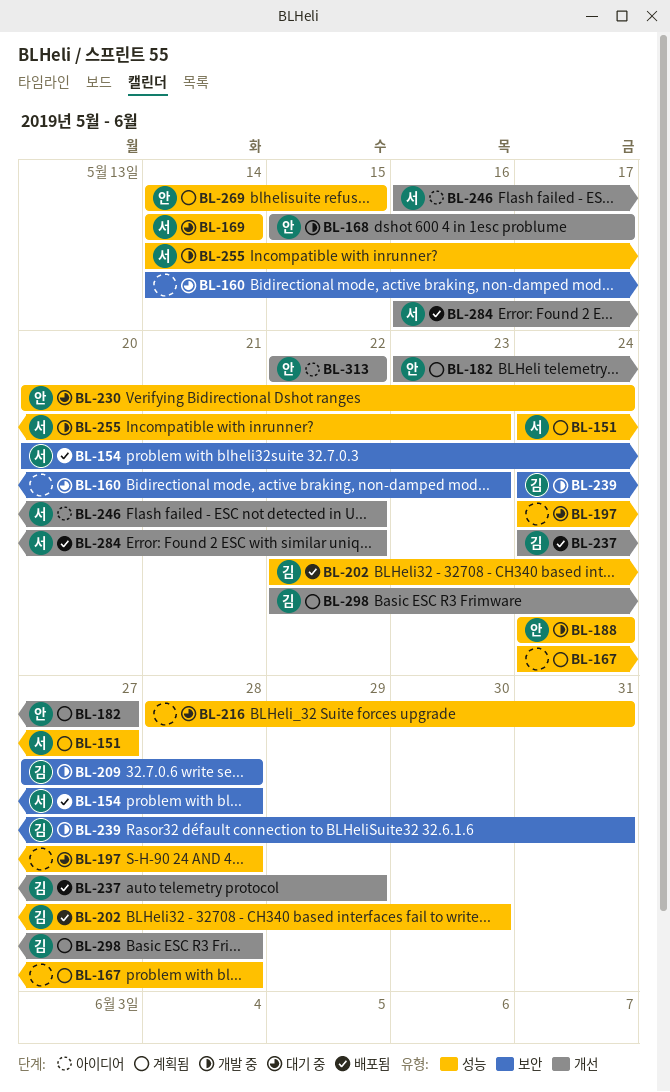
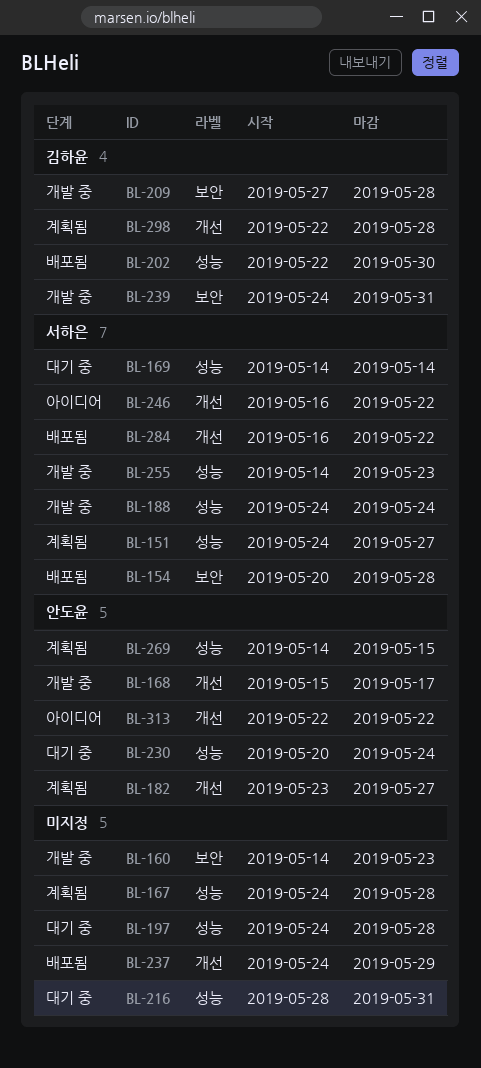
BL-160, status: 대기 중 -> 개발 중
BL-188, owner: 안도윤 -> 서하은
BL-237, owner: 김하윤 -> none

